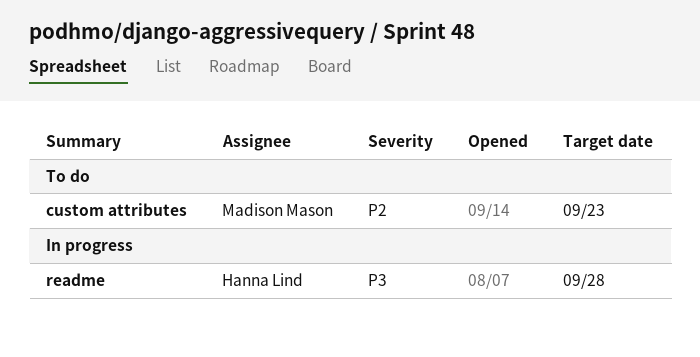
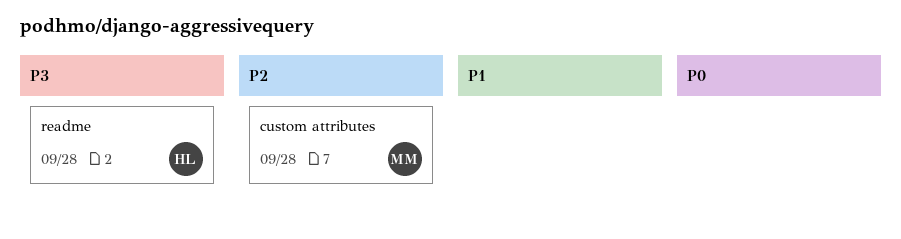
custom attributes, due: Sep 23 -> Sep 28

